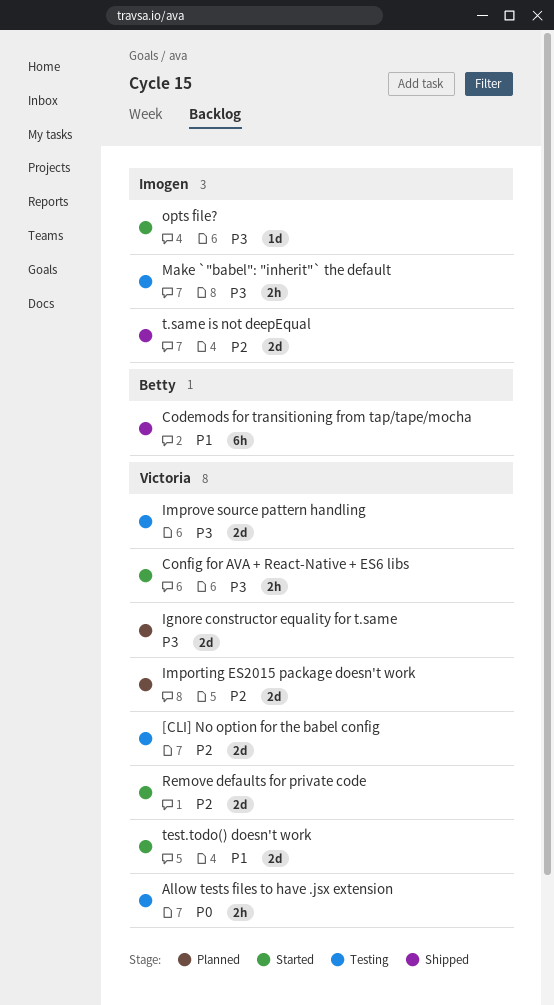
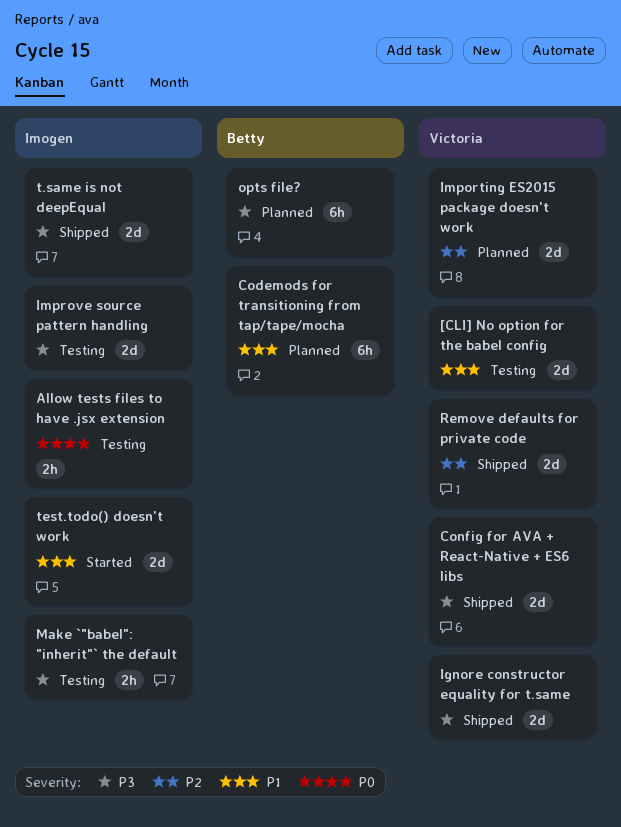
[CLI] No option for the babel config, priority: P2 -> P1
Allow tests files to have .jsx extension, owner: Victoria -> Imogen
Codemods for transitioning from tap/tape/mocha, status: Shipped -> Planned
Config for AVA + React-Native + ES6 libs, status: Started -> Shipped
Config for AVA + React-Native + ES6 libs, estimate: 2h -> 2d
Ignore constructor equality for t.same, status: Planned -> Shipped
Improve source pattern handling, owner: Victoria -> Imogen
opts file?, status: Started -> Planned
opts file?, owner: Imogen -> Betty
opts file?, estimate: 1d -> 6h
Remove defaults for private code, status: Started -> Shipped
t.same is not deepEqual, priority: P2 -> P3
test.todo() doesn't work, owner: Victoria -> Imogen

